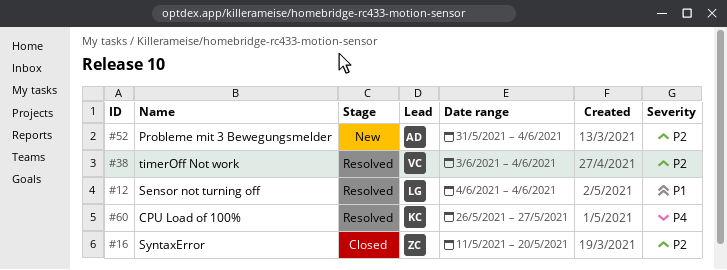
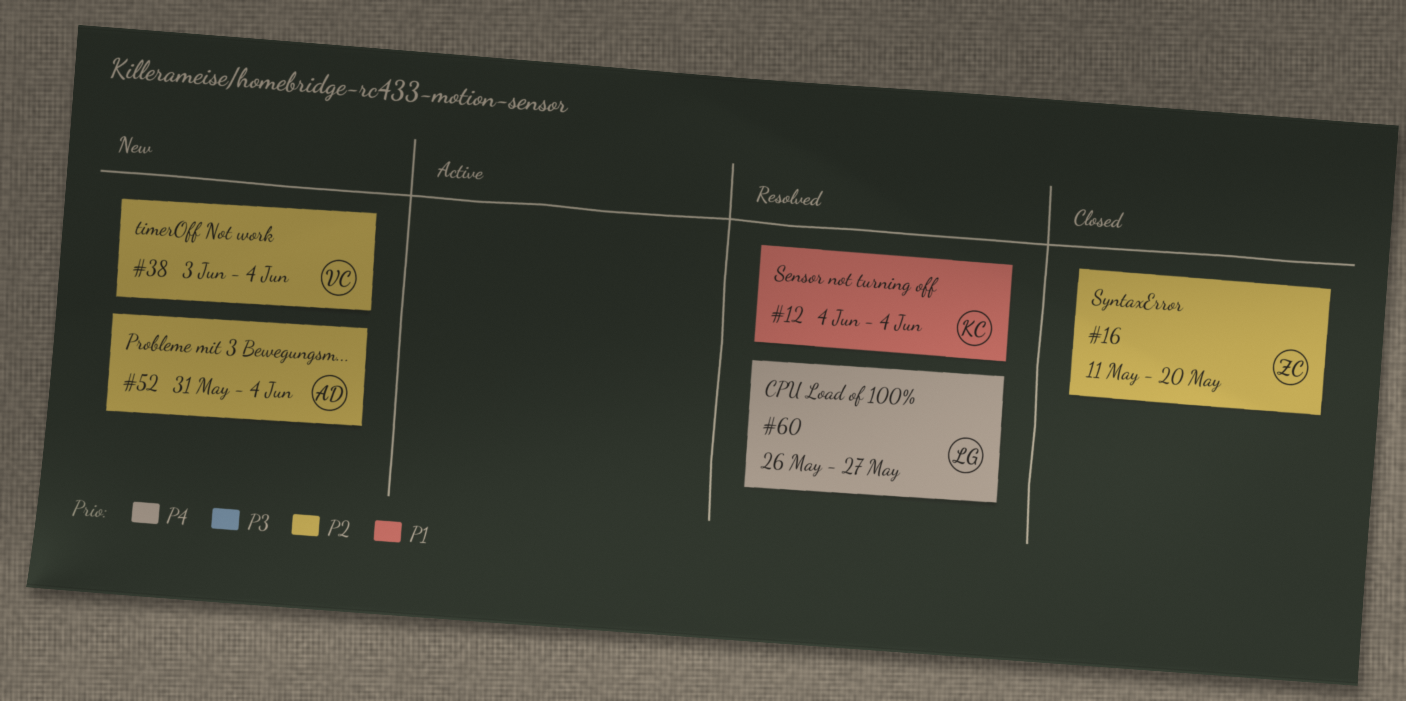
#12, owner: LG -> KC
#38, status: Resolved -> New
#60, owner: KC -> LG

